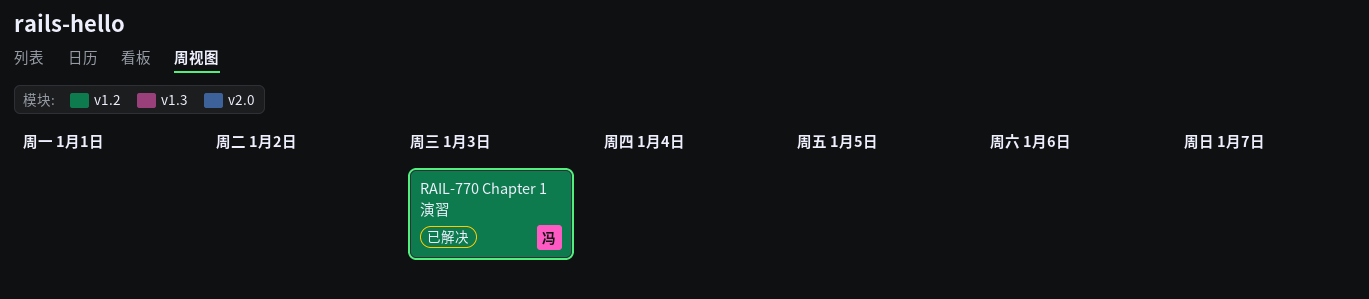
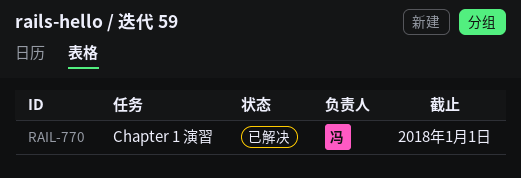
RAIL-770, due: Jan 3 -> Jan 1

